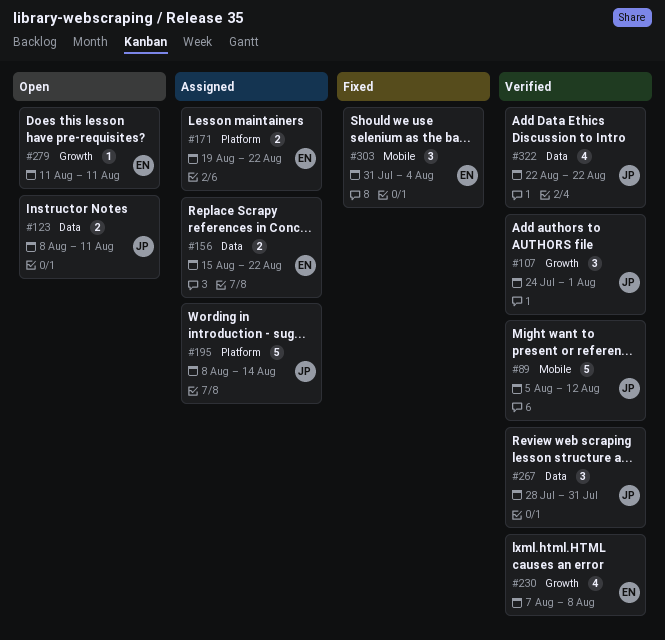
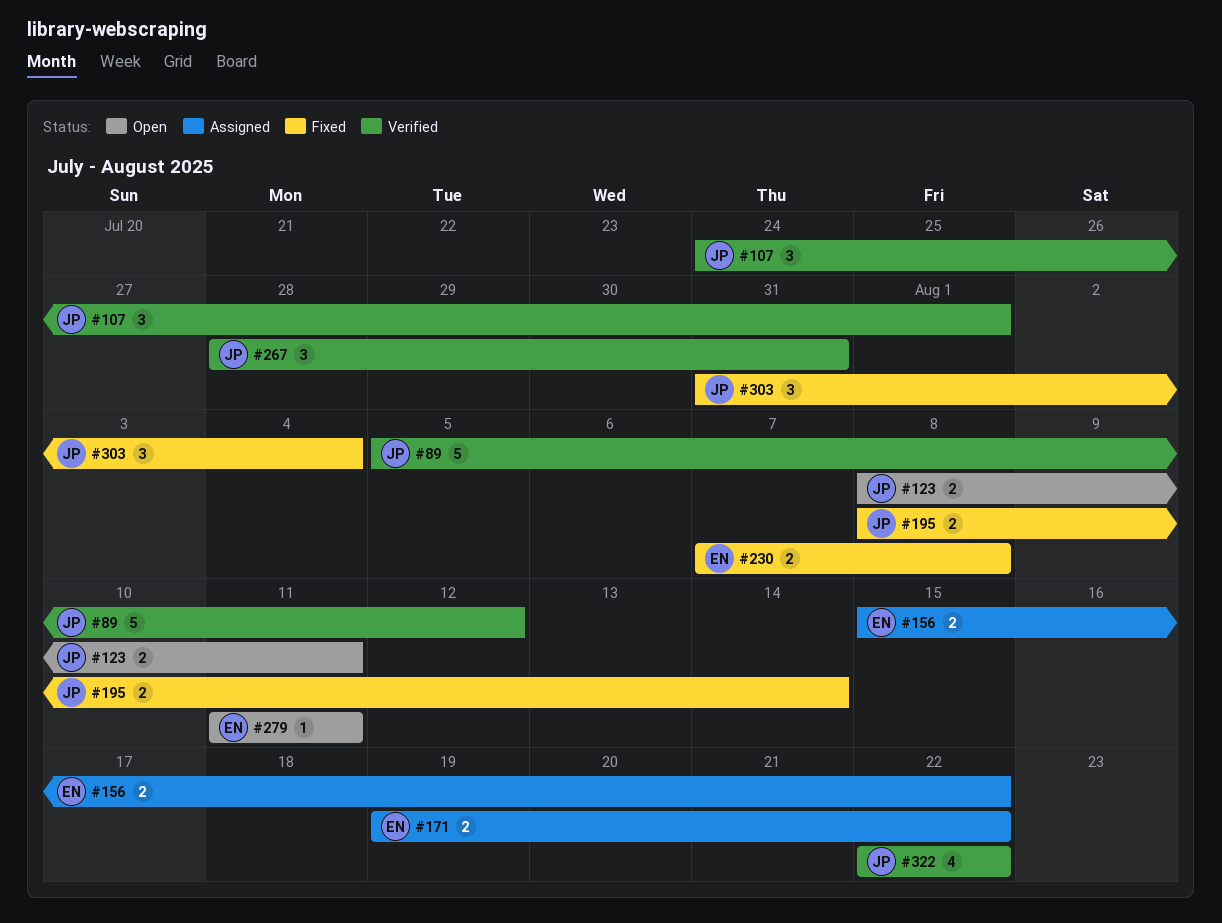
#195, status: Assigned -> Fixed
#195, estimate: 5 -> 2
#230, status: Verified -> Fixed
#230, estimate: 4 -> 2
#303, owner: EN -> JP

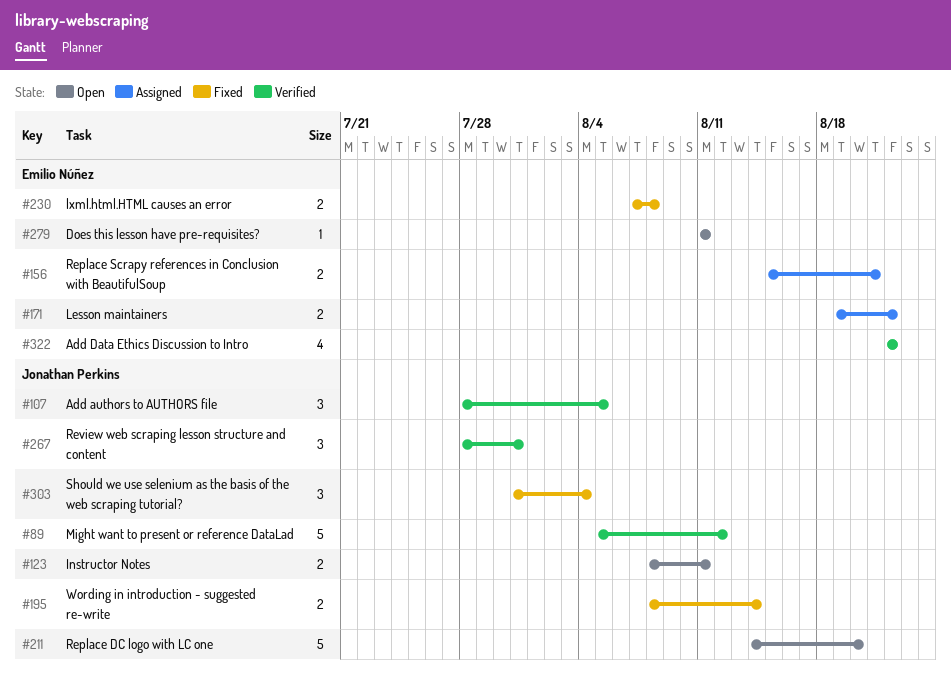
#107, start: Jul 24 -> Jul 28
#107, due: Aug 1 -> Aug 5
#156, due: Aug 22 -> Aug 21
#211: none -> present
#322, owner: Jonathan Perkins -> Emilio Núñez

